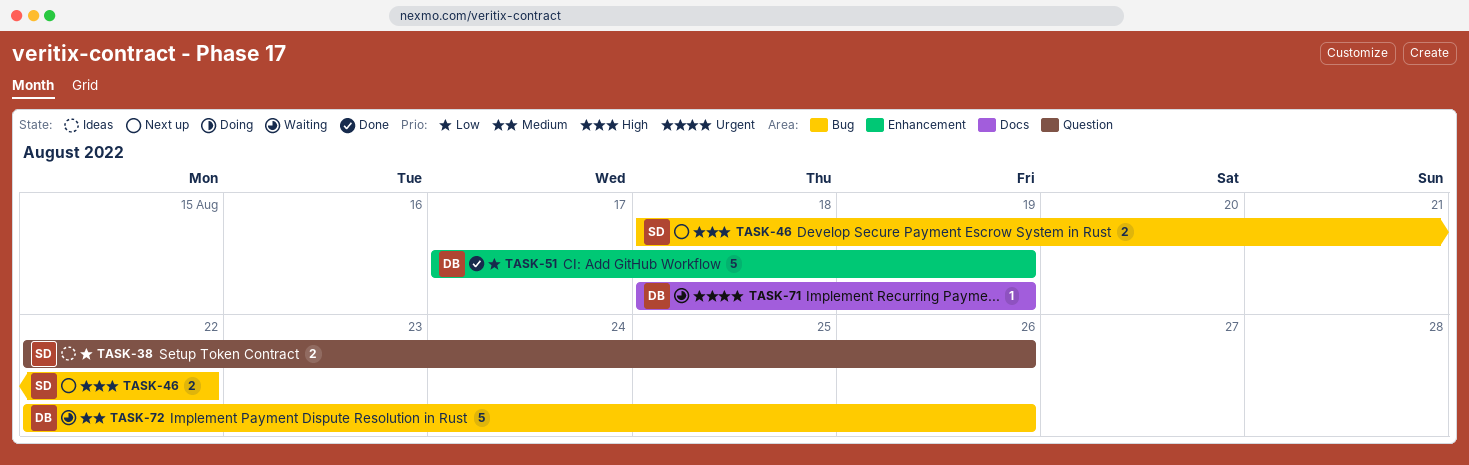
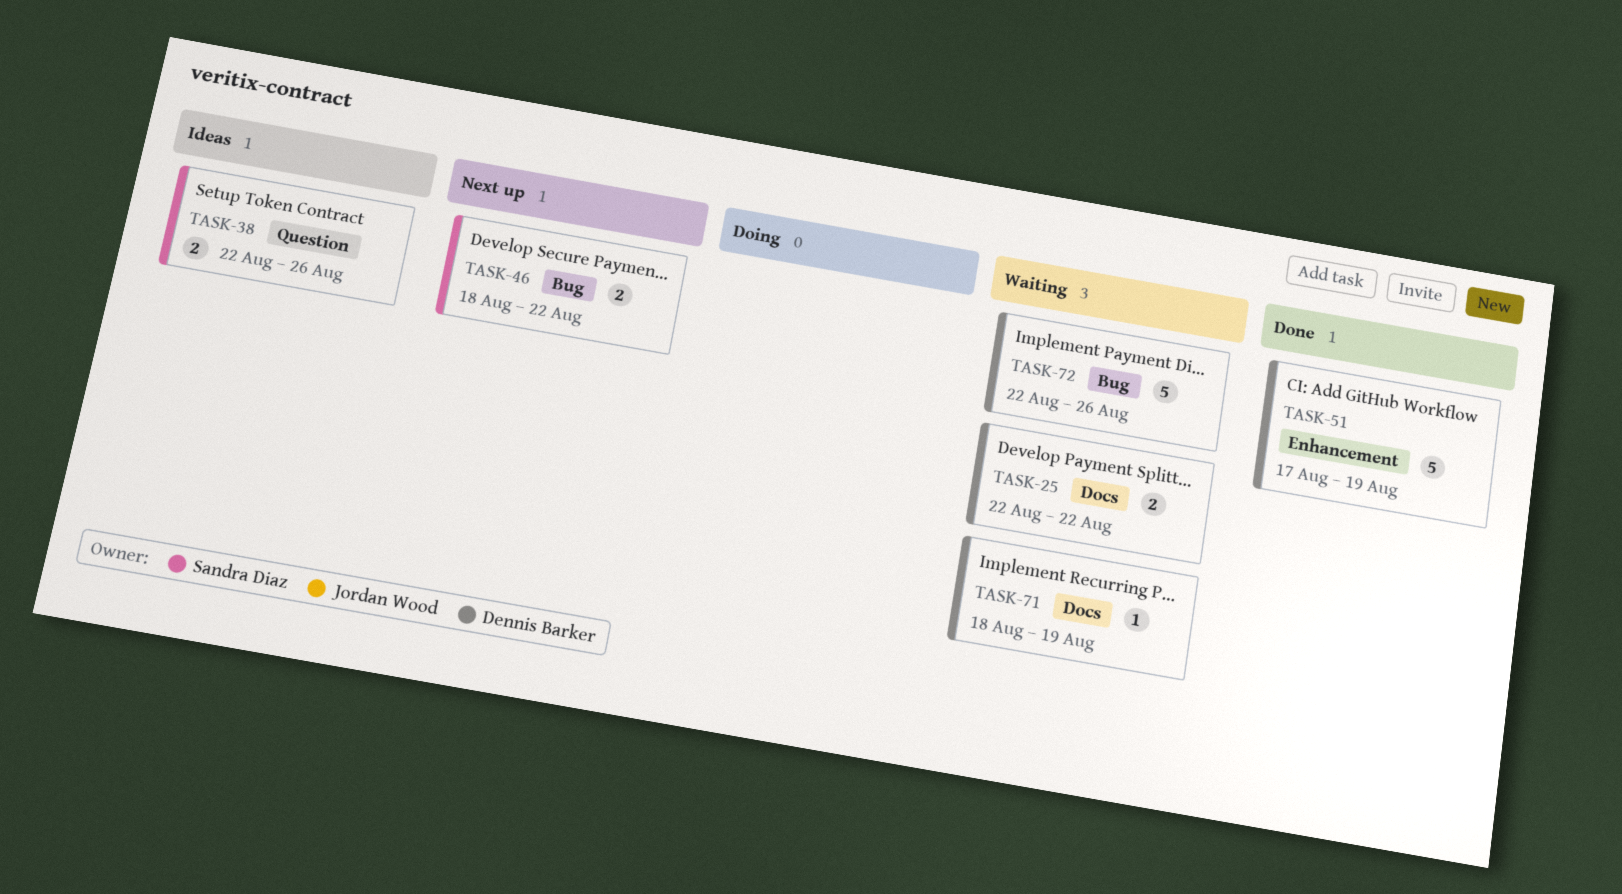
TASK-25: none -> present

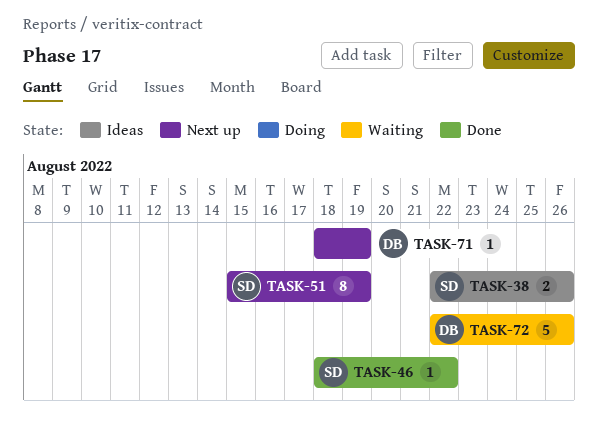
TASK-25: present -> none
TASK-46, status: Next up -> Done
TASK-46, estimate: 2 -> 1
TASK-51, status: Done -> Next up
TASK-51, owner: Dennis Barker -> Sandra Diaz
TASK-51, estimate: 5 -> 8
TASK-51, start: Aug 17 -> Aug 15
TASK-71, status: Waiting -> Next up

